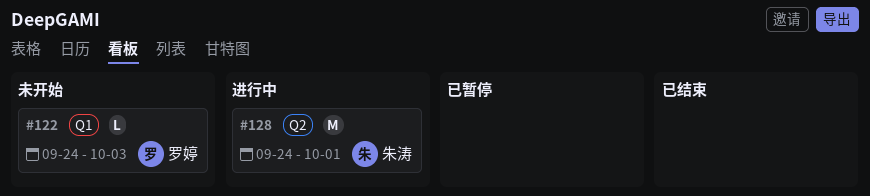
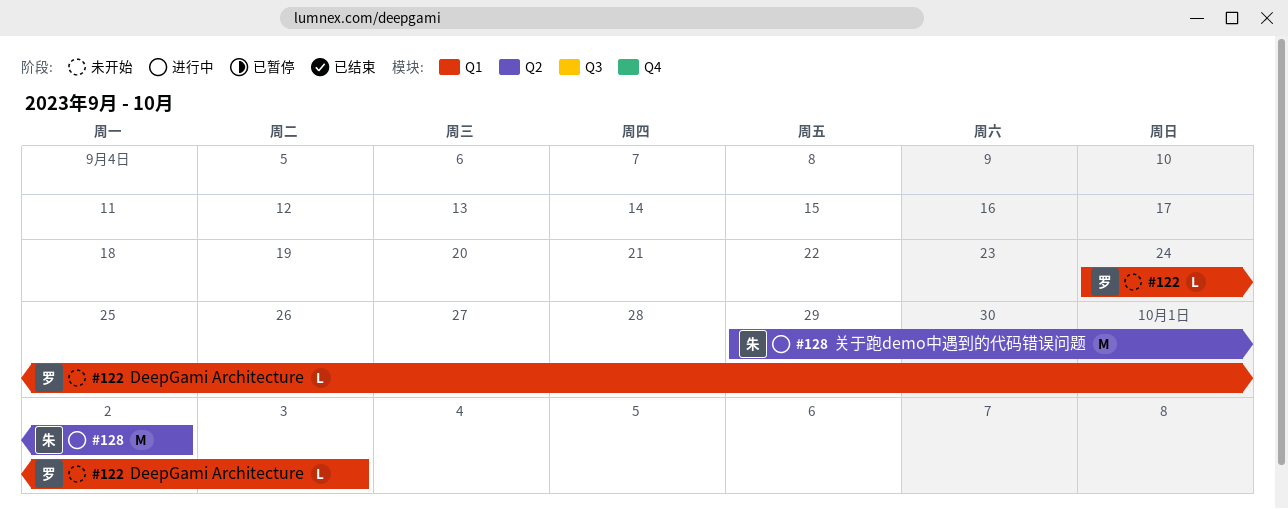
#128, start: Sep 24 -> Sep 29
#128, due: Oct 1 -> Oct 2

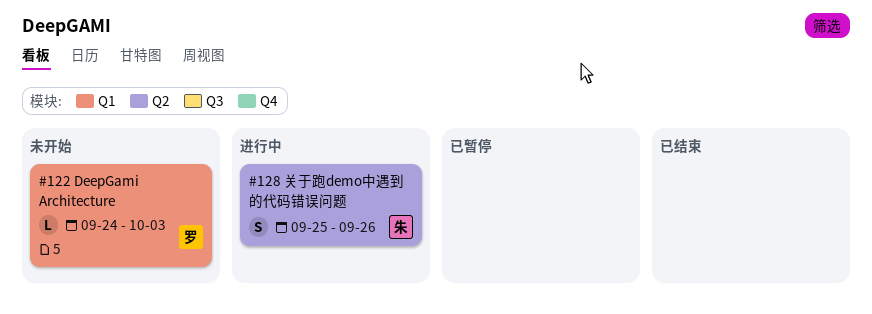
#128, estimate: M -> S
#128, start: Sep 29 -> Sep 25
#128, due: Oct 2 -> Sep 26

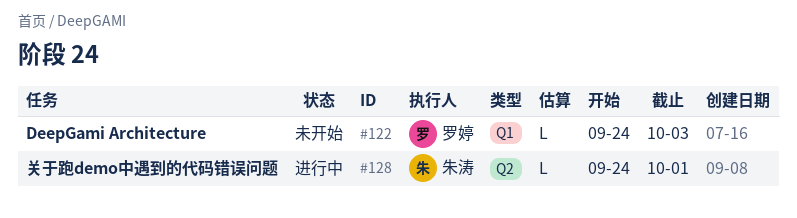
#128, estimate: S -> L
#128, start: Sep 25 -> Sep 24
#128, due: Sep 26 -> Oct 1

